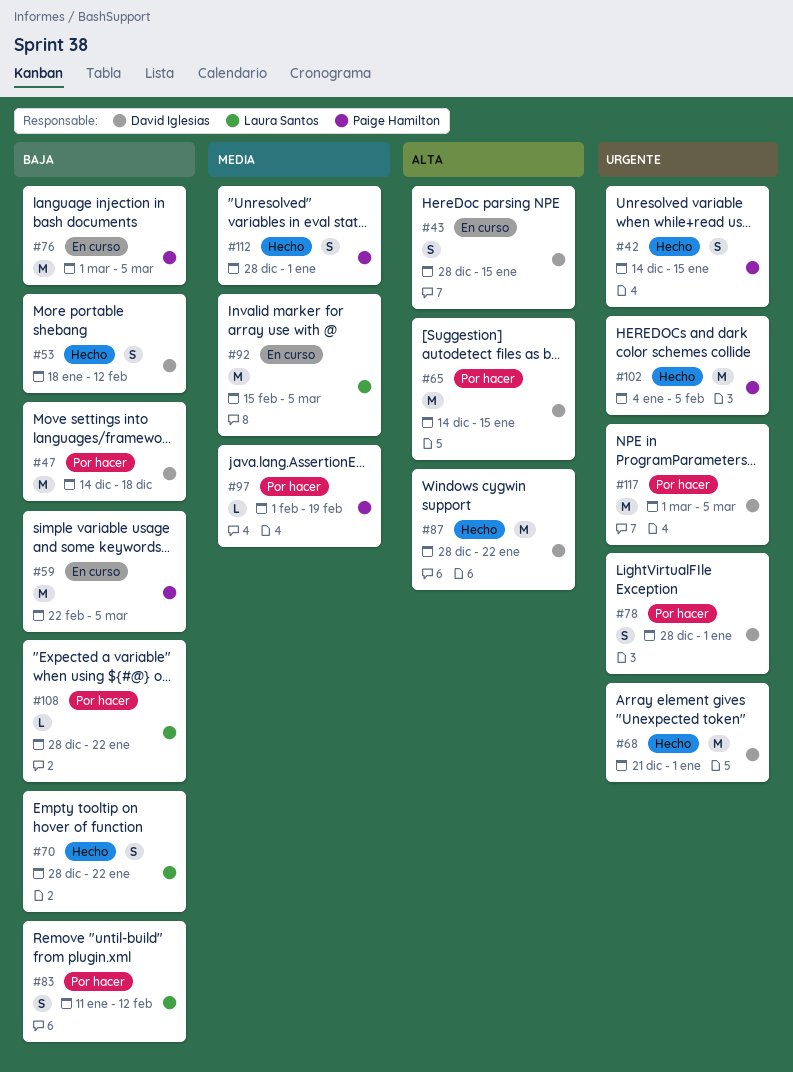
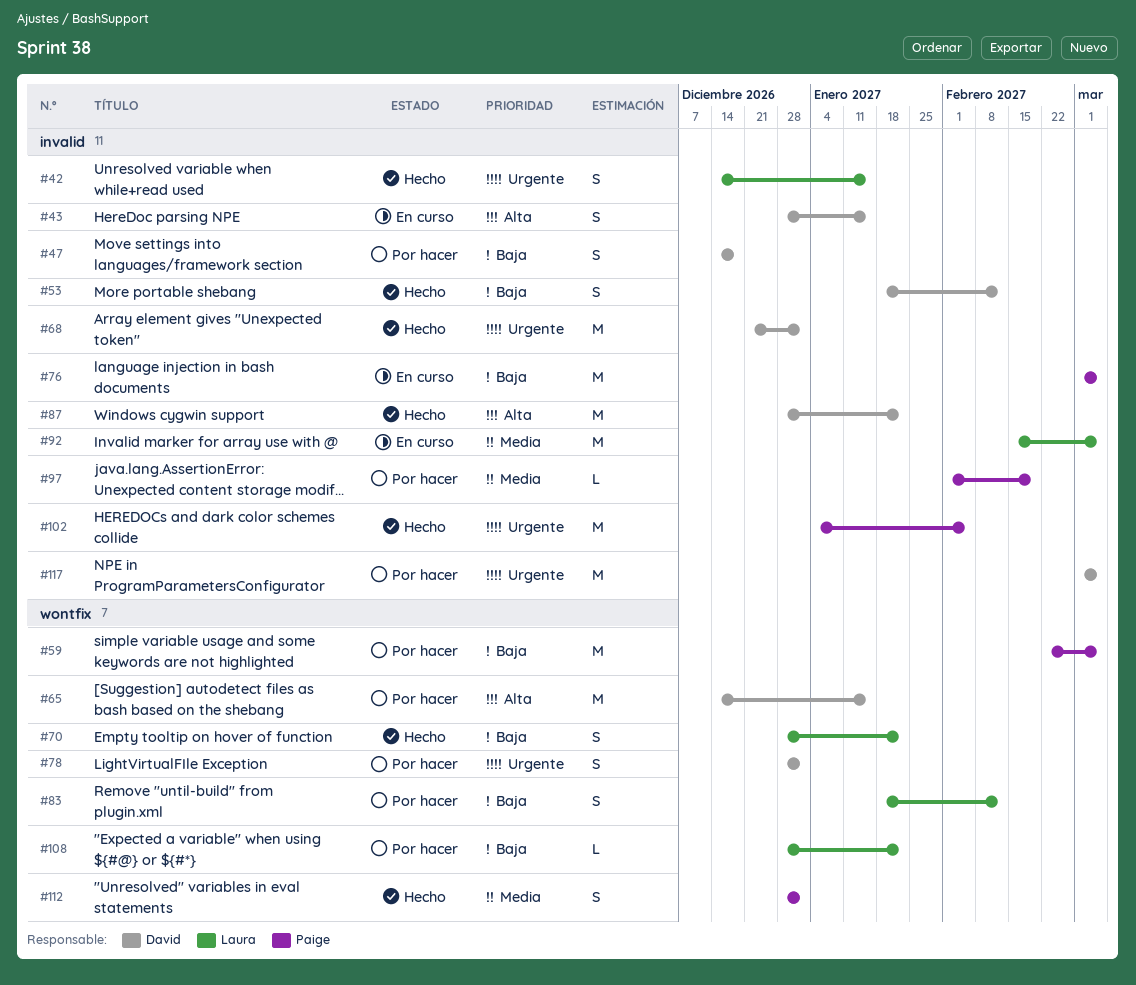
#42, owner: Paige Hamilton -> Laura Santos
#47, estimate: M -> S
#59, status: En curso -> Por hacer
#83, start: Jan 11 -> Jan 18

